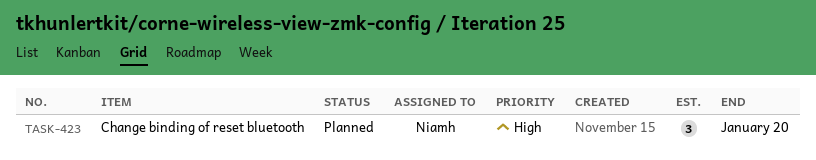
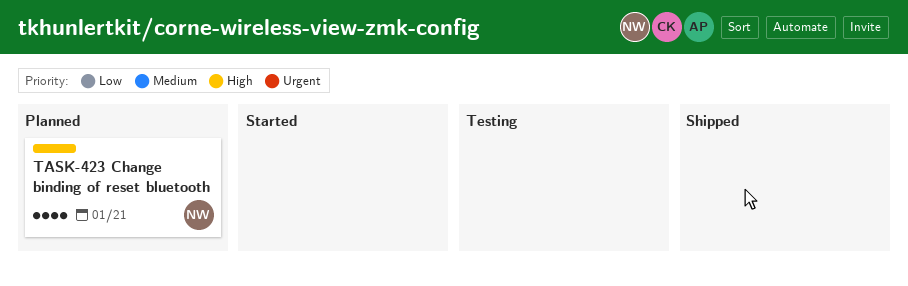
TASK-423, estimate: 3 -> 4
TASK-423, due: Jan 20 -> Jan 21

